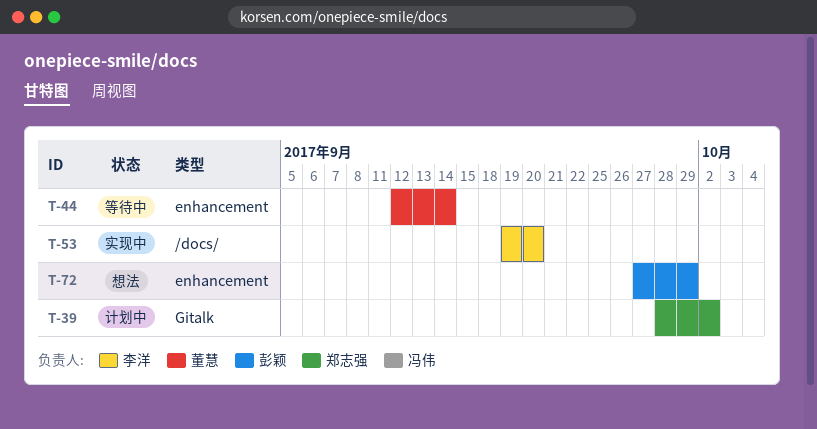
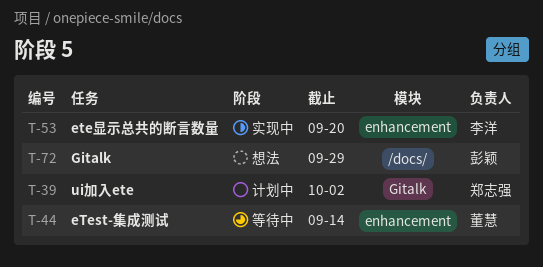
T-53, label: /docs/ -> enhancement
T-72, label: enhancement -> /docs/

